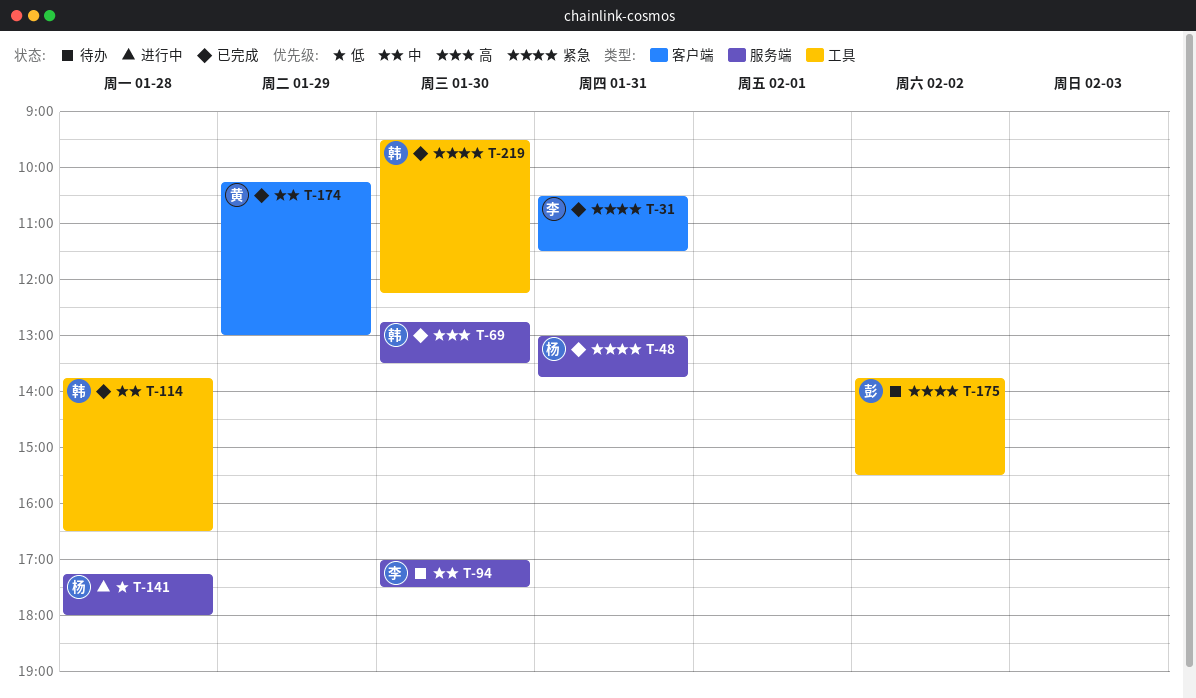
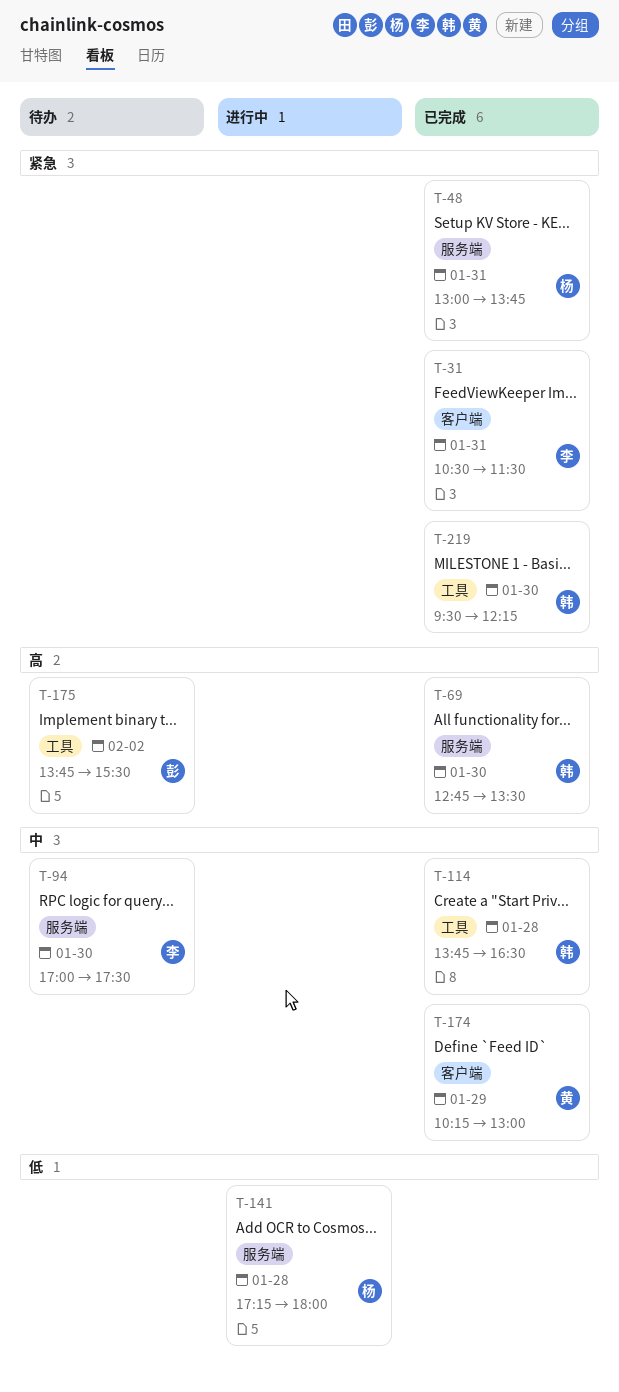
T-175, priority: 紧急 -> 高

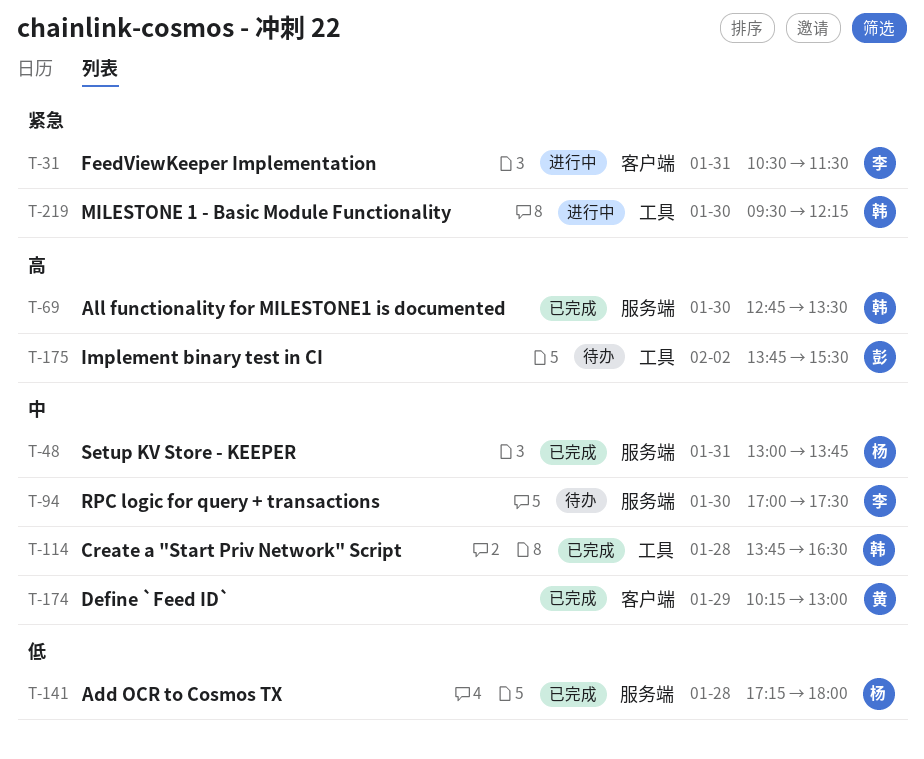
T-31, status: 已完成 -> 进行中
T-48, priority: 紧急 -> 中
T-141, status: 进行中 -> 已完成
T-219, status: 已完成 -> 进行中

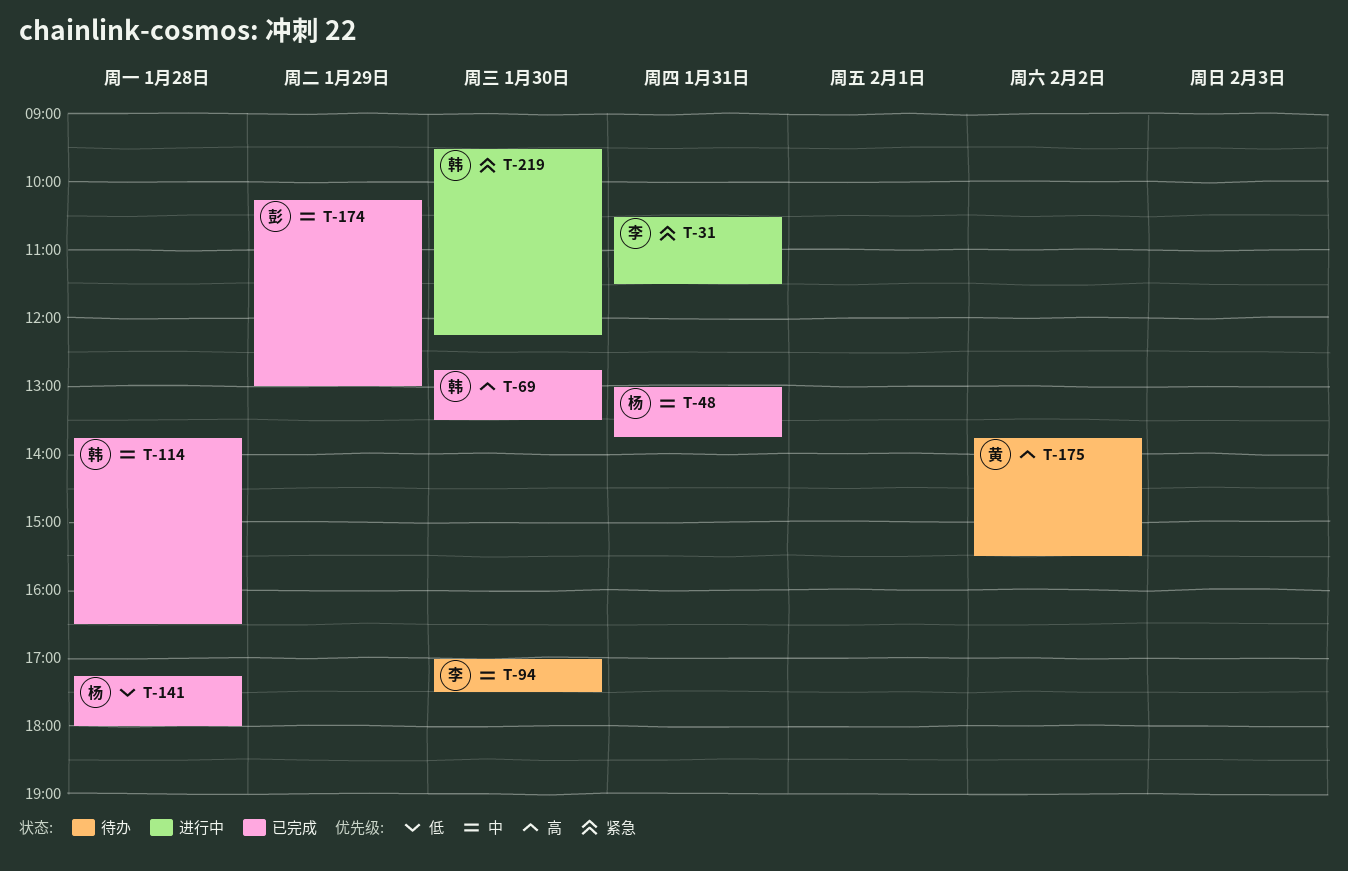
T-174, owner: 黄 -> 彭
T-175, owner: 彭 -> 黄

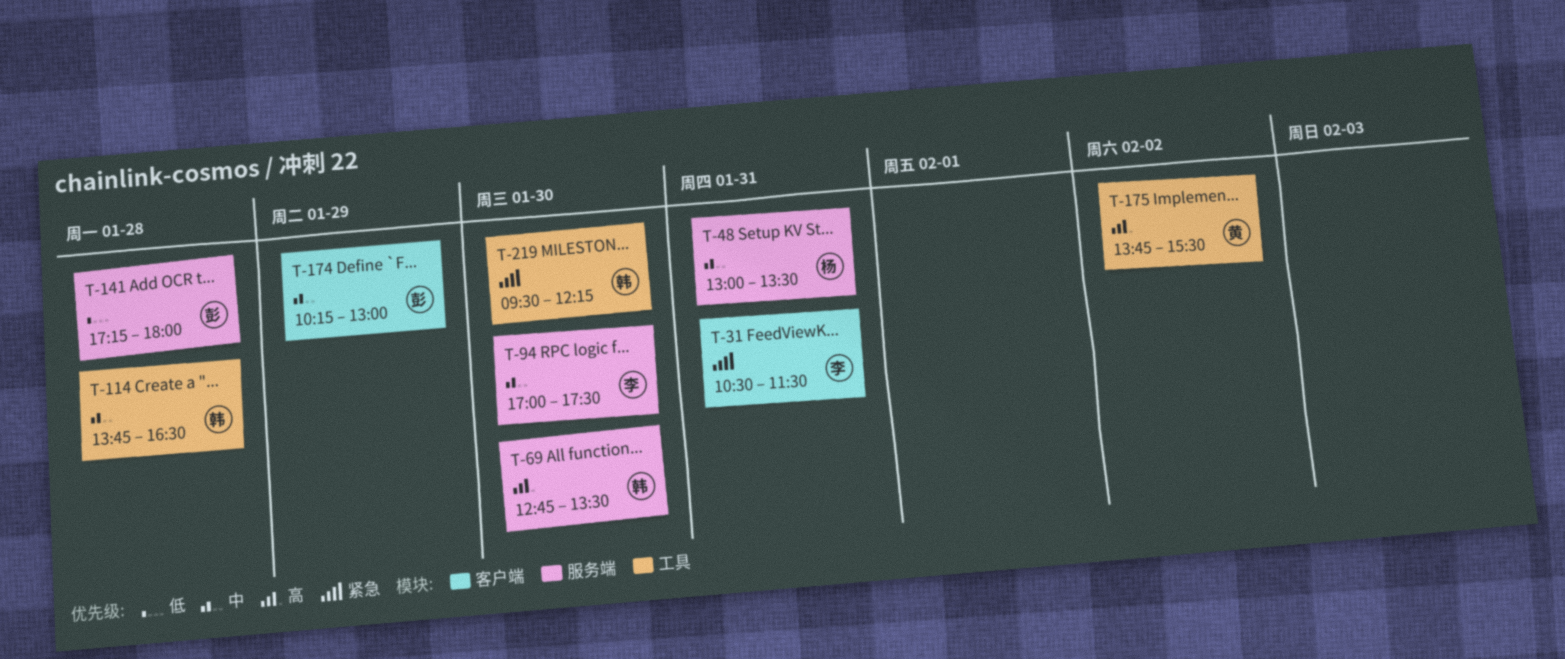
T-48, ends: 13:45 -> 13:30
T-141, owner: 杨 -> 彭

